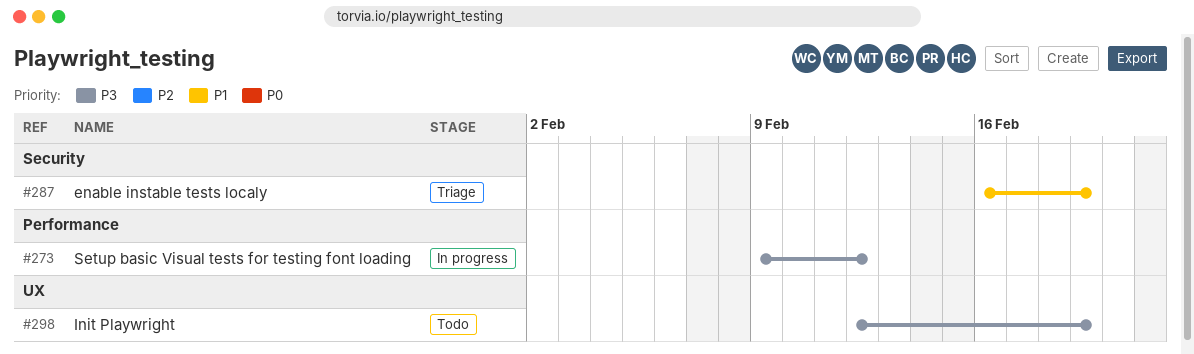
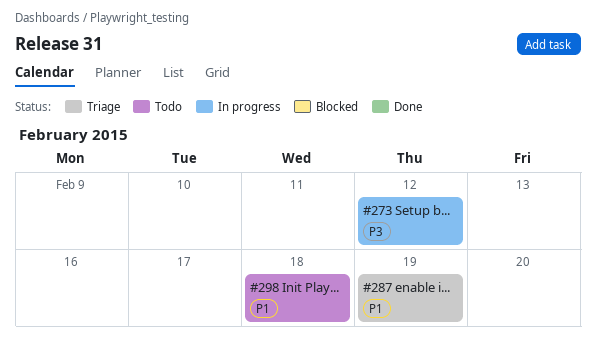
#298, priority: P3 -> P1
#298, due: Feb 19 -> Feb 18

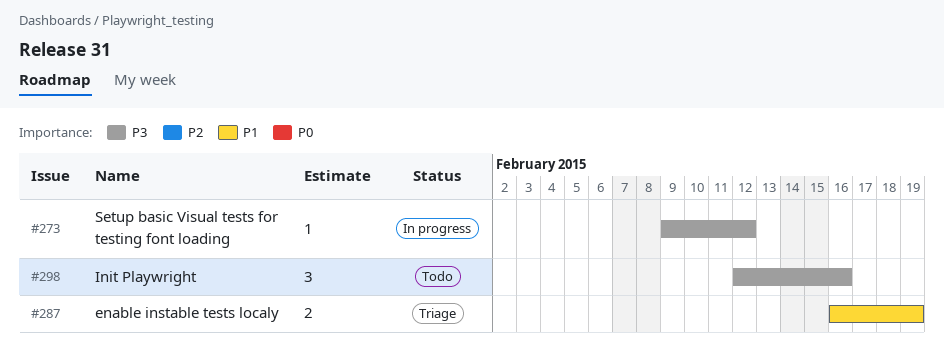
#298, priority: P1 -> P3
#298, due: Feb 18 -> Feb 16

